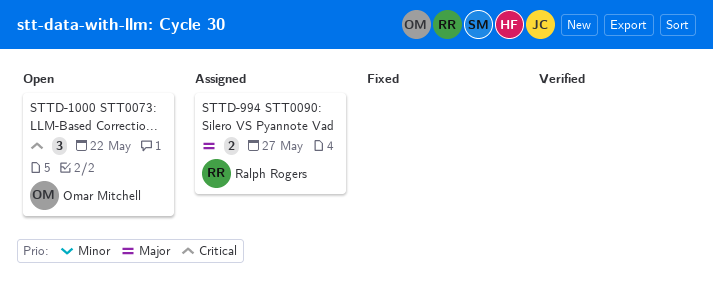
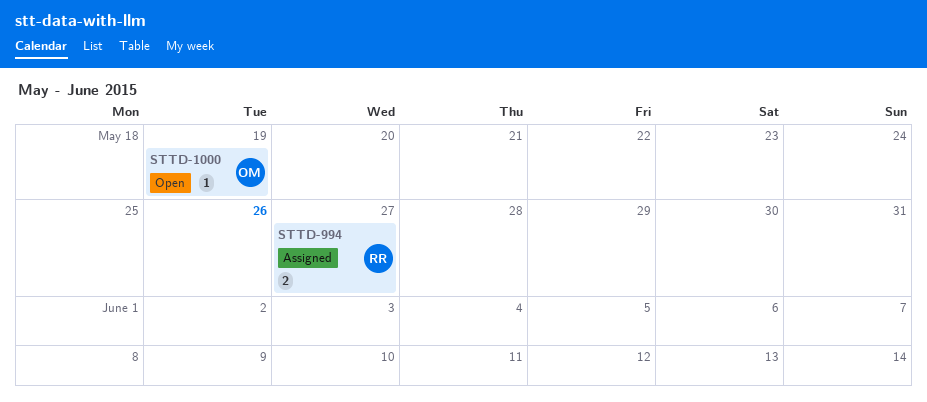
STTD-1000, estimate: 3 -> 1
STTD-1000, due: May 22 -> May 19

